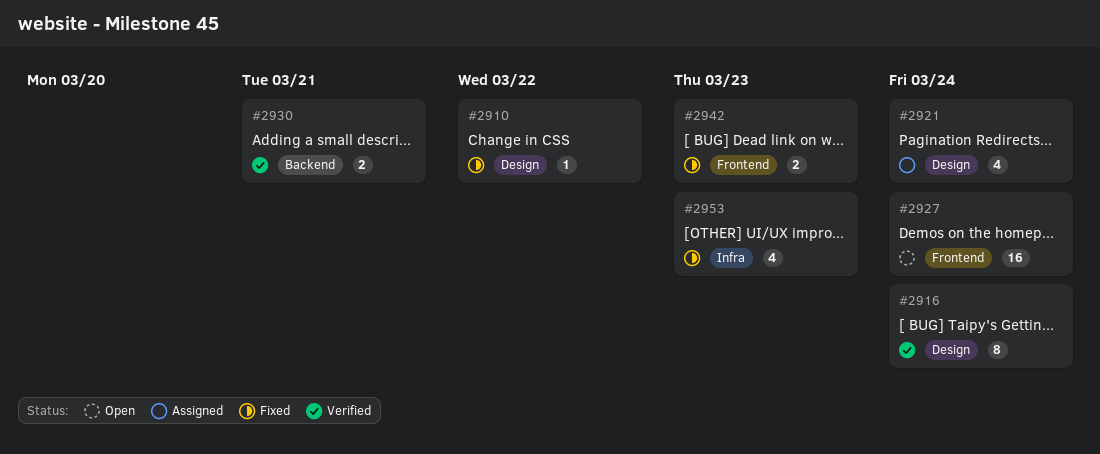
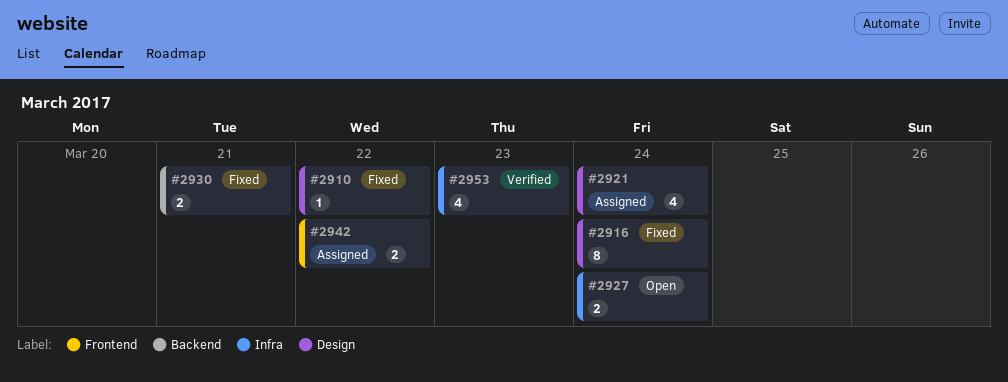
#2916, status: Verified -> Fixed
#2927, label: Frontend -> Infra
#2927, estimate: 16 -> 2
#2930, status: Verified -> Fixed
#2942, status: Fixed -> Assigned
#2942, due: Mar 23 -> Mar 22
#2953, status: Fixed -> Verified

